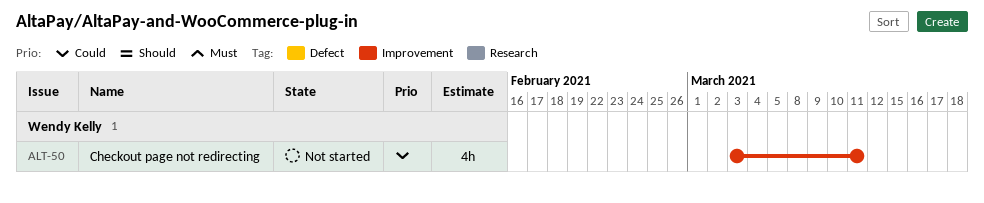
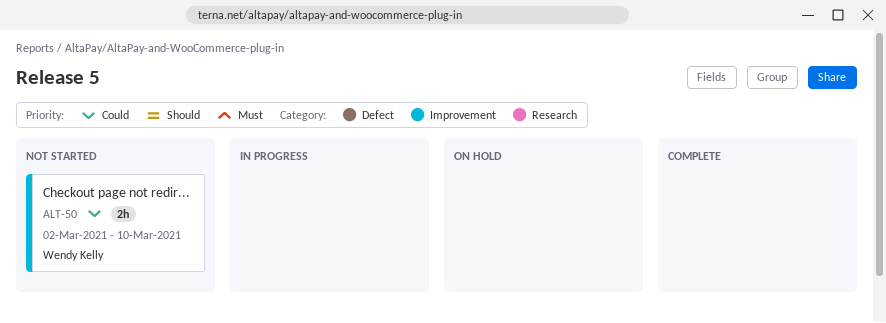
ALT-50, estimate: 4h -> 2h
ALT-50, start: Mar 3 -> Mar 2
ALT-50, due: Mar 11 -> Mar 10

